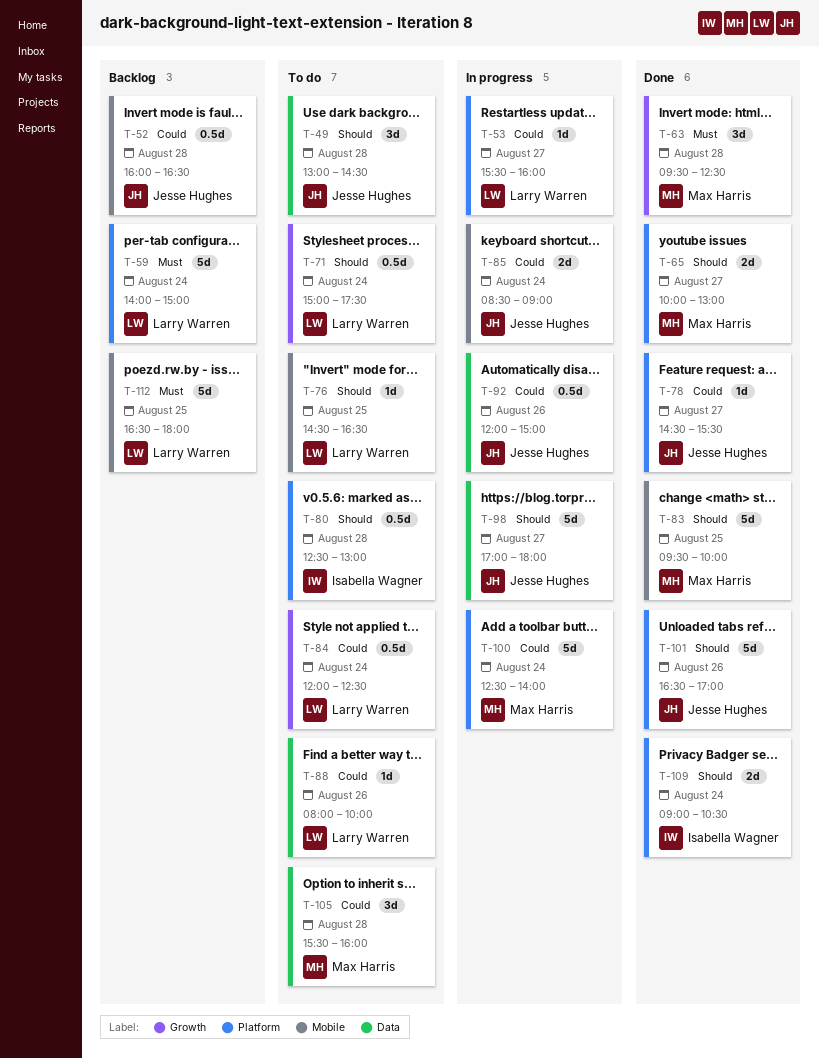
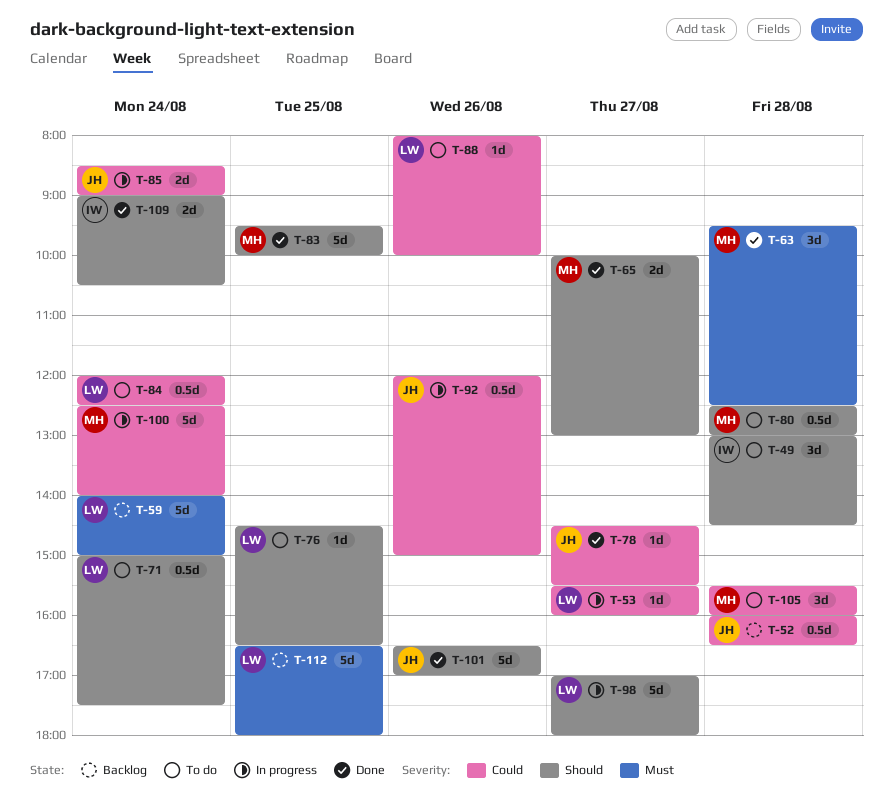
T-49, owner: Jesse Hughes -> Isabella Wagner
T-80, owner: Isabella Wagner -> Max Harris
T-98, owner: Jesse Hughes -> Larry Warren

